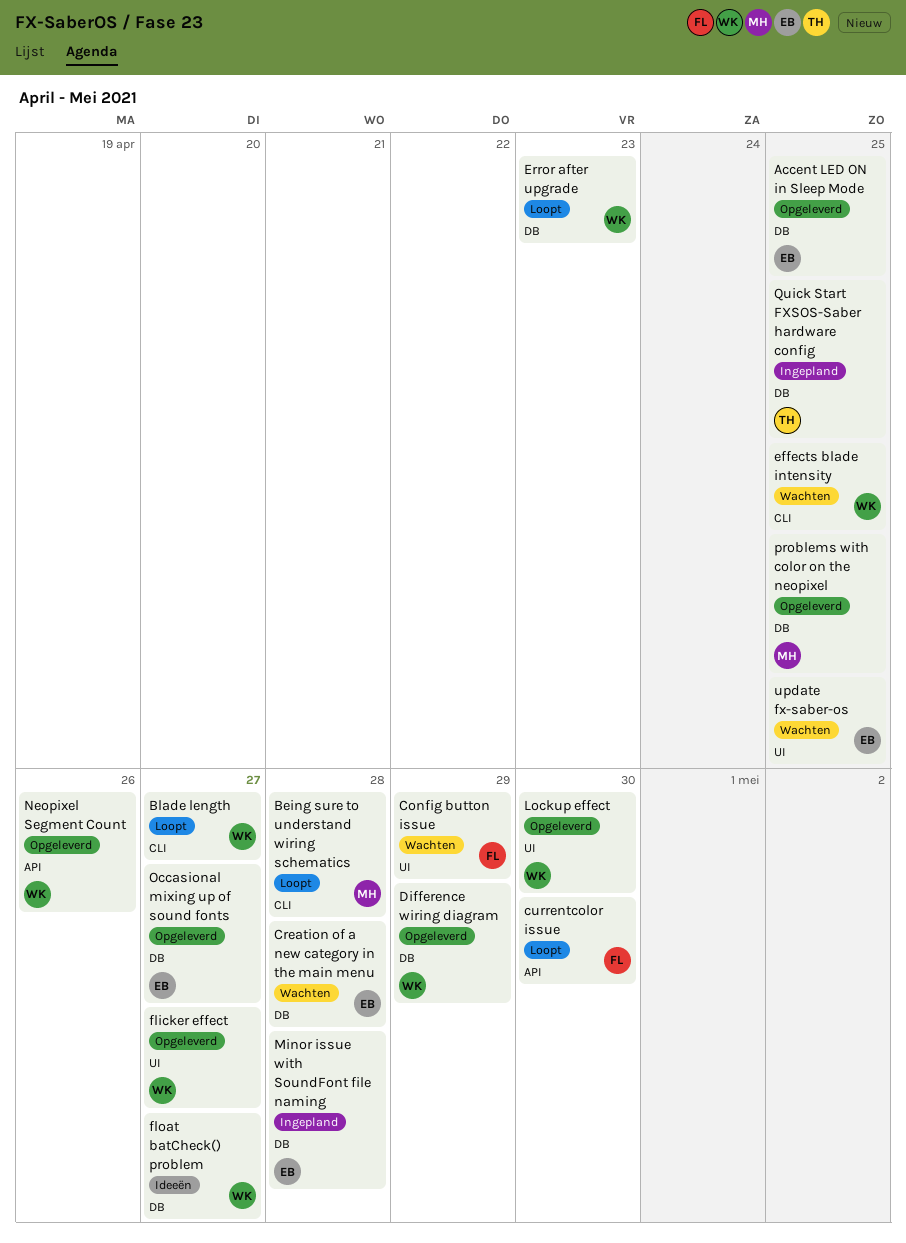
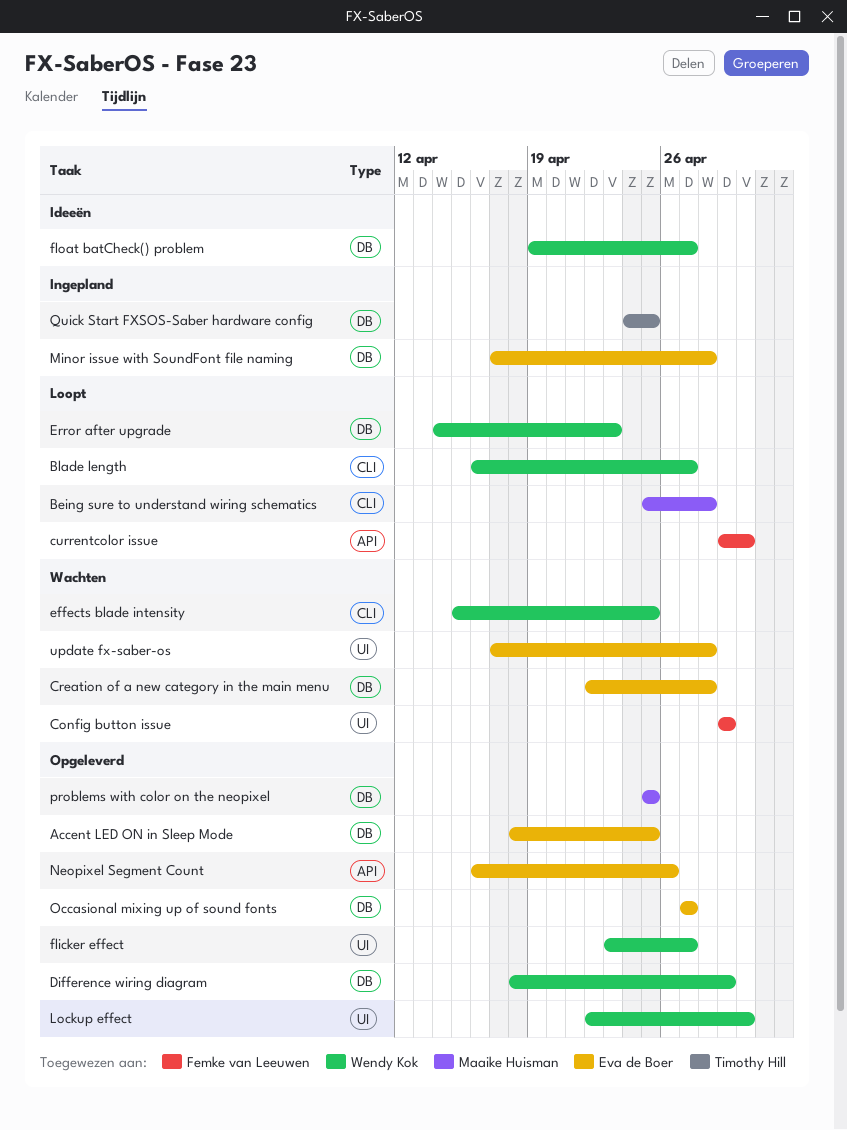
Neopixel Segment Count, owner: Wendy Kok -> Eva de Boer
update fx-saber-os, due: Apr 25 -> Apr 28

